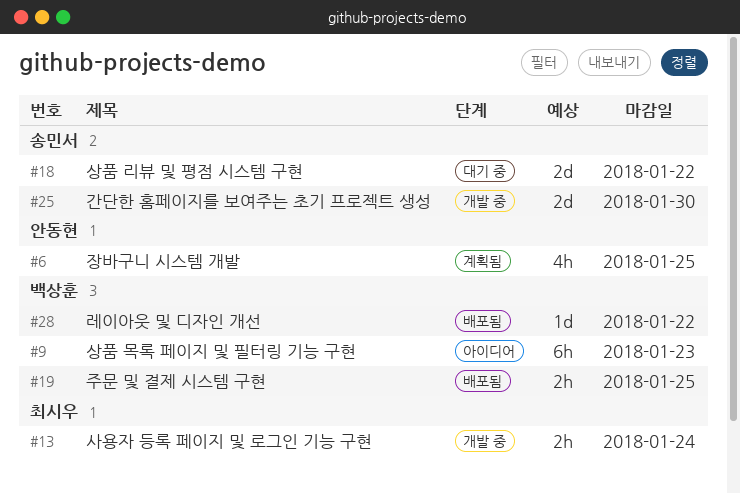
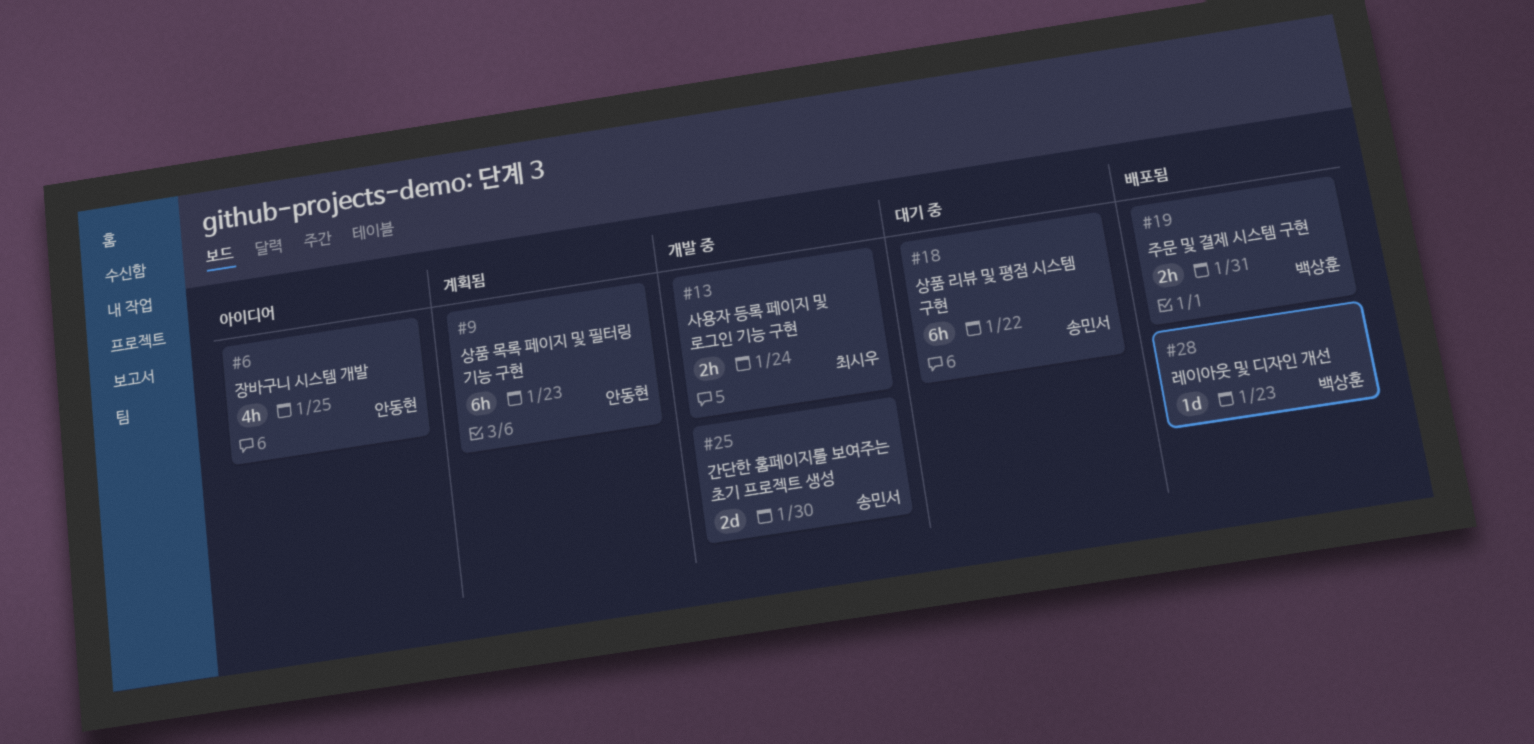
#6, status: 계획됨 -> 아이디어
#9, status: 아이디어 -> 계획됨
#9, owner: 백상훈 -> 안동현
#18, estimate: 2d -> 6h
#19, due: Jan 25 -> Jan 31
#28, due: Jan 22 -> Jan 23

